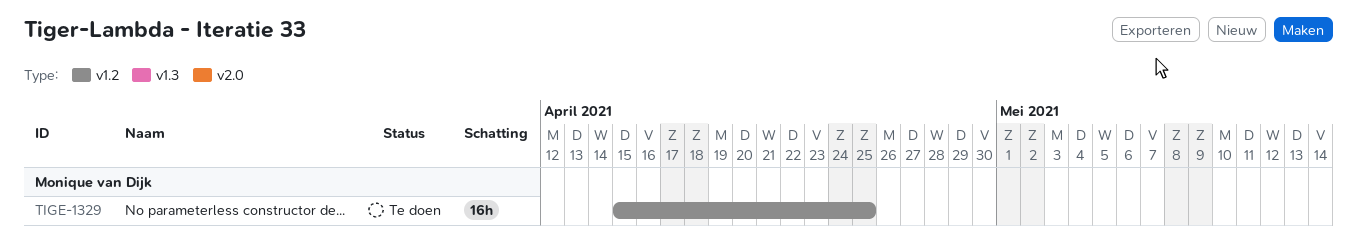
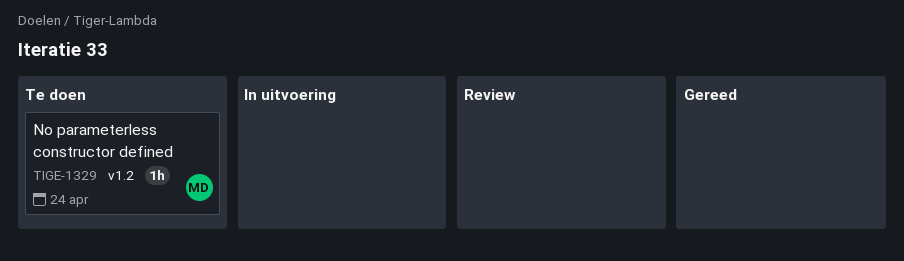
TIGE-1329, estimate: 16h -> 1h
TIGE-1329, due: Apr 25 -> Apr 24

